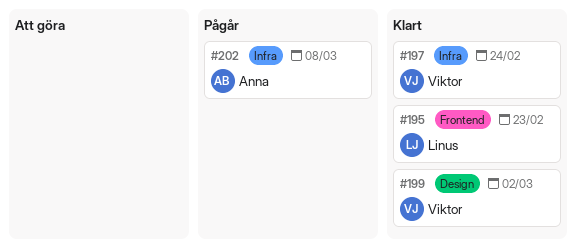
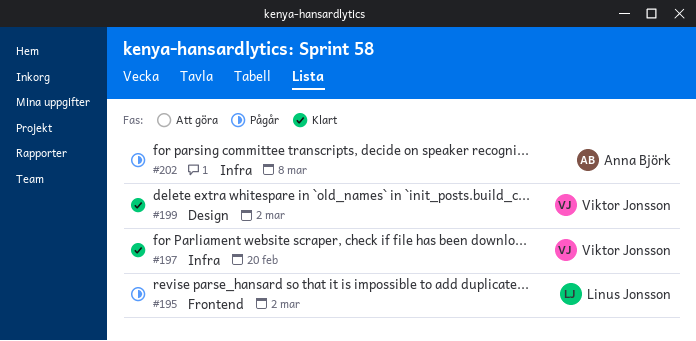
#195, status: Klart -> Pågår
#195, due: Feb 23 -> Mar 2
#197, due: Feb 24 -> Feb 20

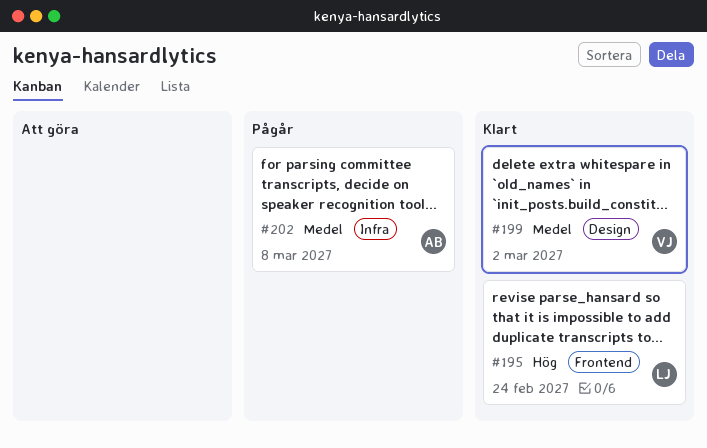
#195, status: Pågår -> Klart
#195, due: Mar 2 -> Feb 24
#197: present -> none

